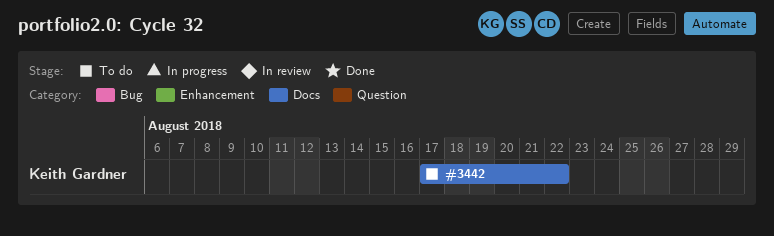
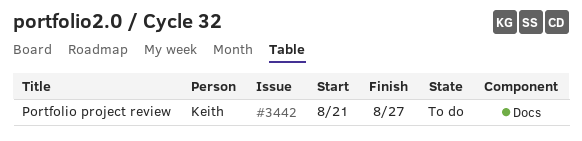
#3442, start: Aug 17 -> Aug 21
#3442, due: Aug 22 -> Aug 27

